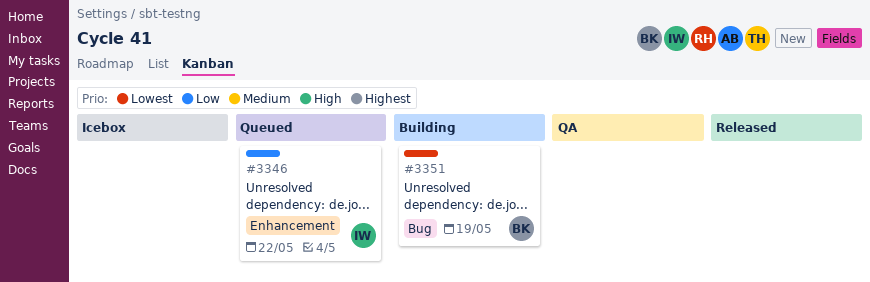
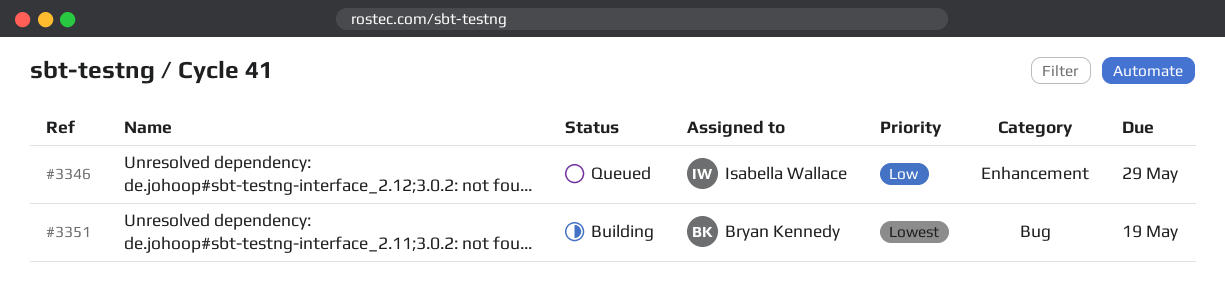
#3346, due: May 22 -> May 29

